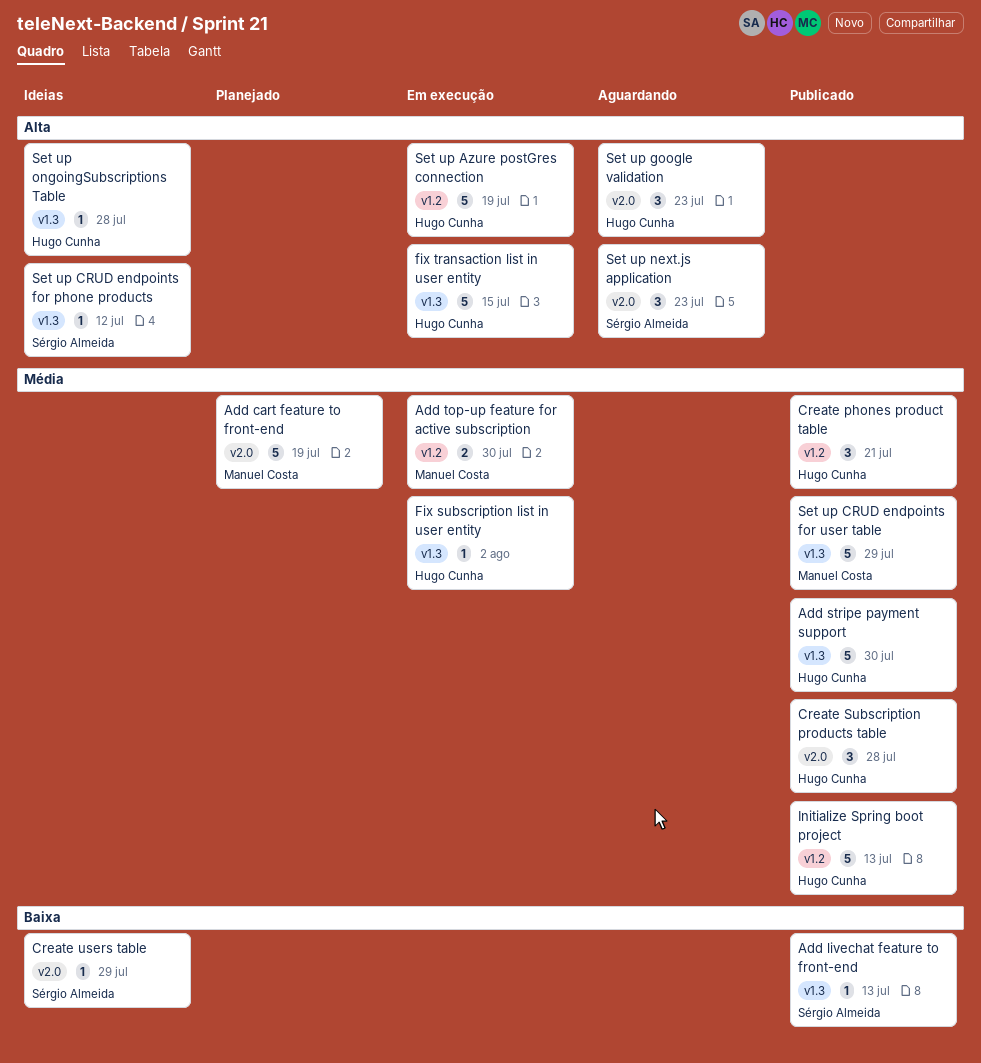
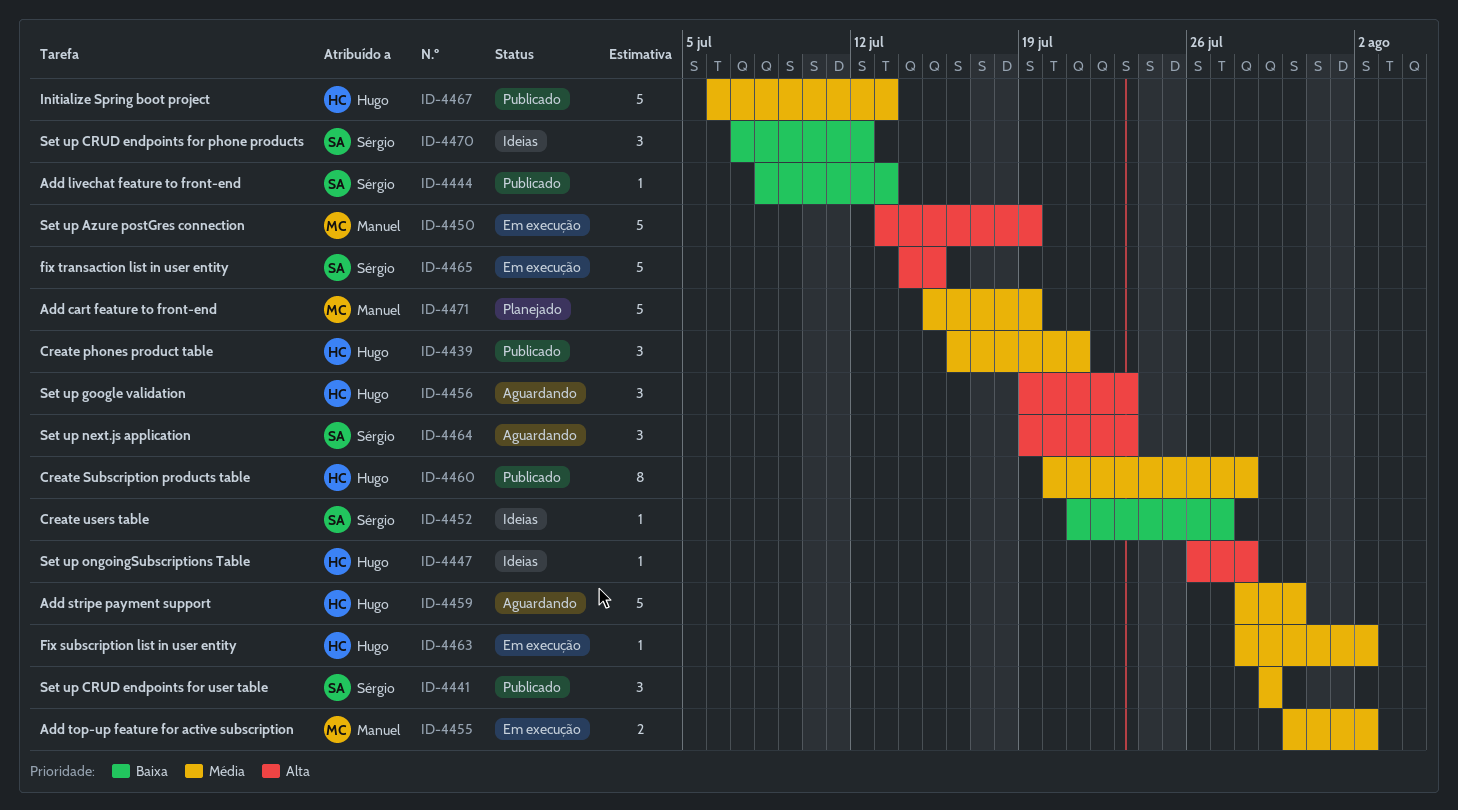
Add stripe payment support, status: Publicado -> Aguardando
Add top-up feature for active subscription, due: Jul 30 -> Aug 2
Create Subscription products table, estimate: 3 -> 8
Create users table, due: Jul 29 -> Jul 27
fix transaction list in user entity, owner: Hugo Cunha -> Sérgio Almeida
Set up Azure postGres connection, owner: Hugo Cunha -> Manuel Costa
Set up CRUD endpoints for phone products, priority: Alta -> Baixa
Set up CRUD endpoints for phone products, estimate: 1 -> 3
Set up CRUD endpoints for user table, owner: Manuel Costa -> Sérgio Almeida
Set up CRUD endpoints for user table, estimate: 5 -> 3

